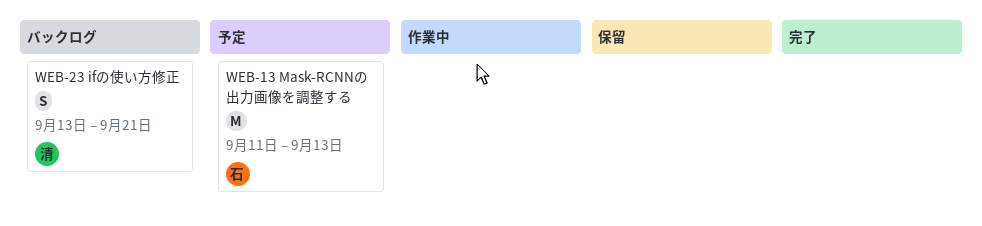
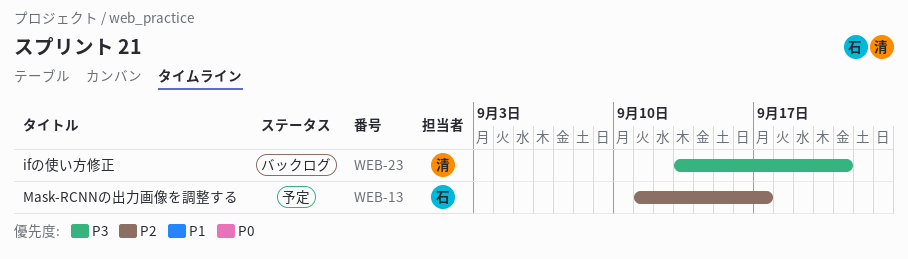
WEB-13, due: Sep 13 -> Sep 17

